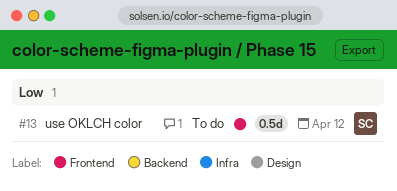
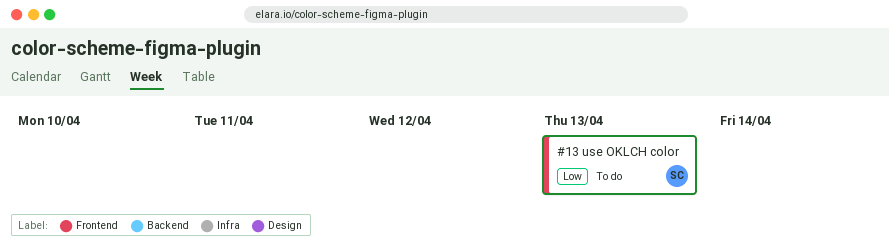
#13, due: Apr 12 -> Apr 13

